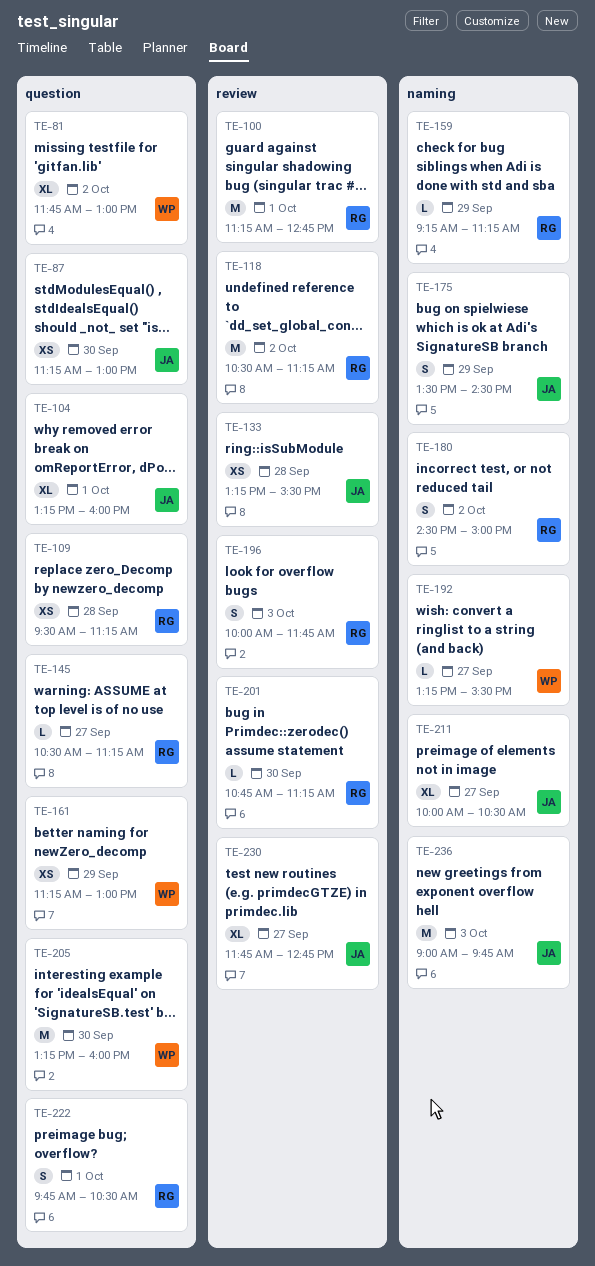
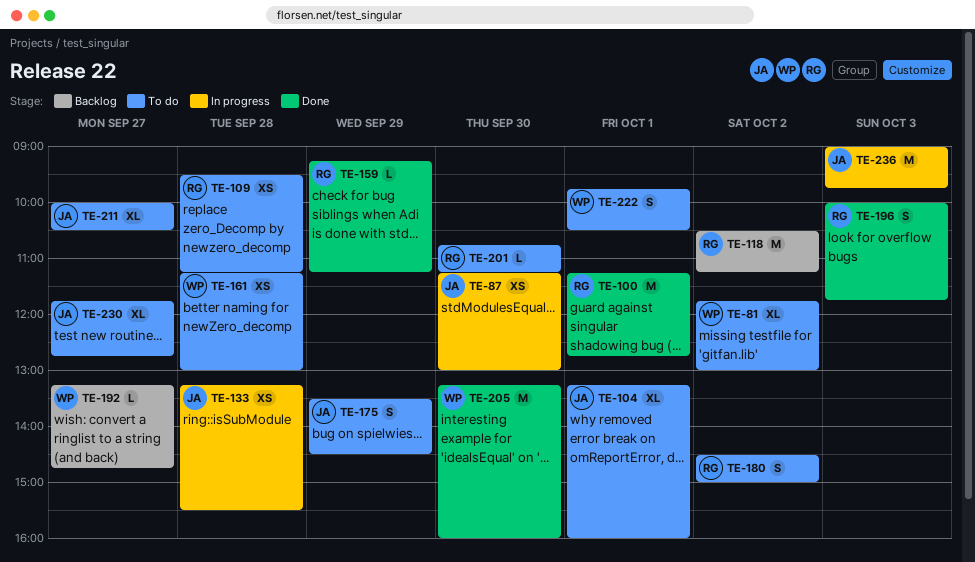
TE-145: present -> none
TE-161, day: Sep 29 -> Sep 28
TE-192, ends: 15:30 -> 14:45
TE-222, owner: RG -> WP

